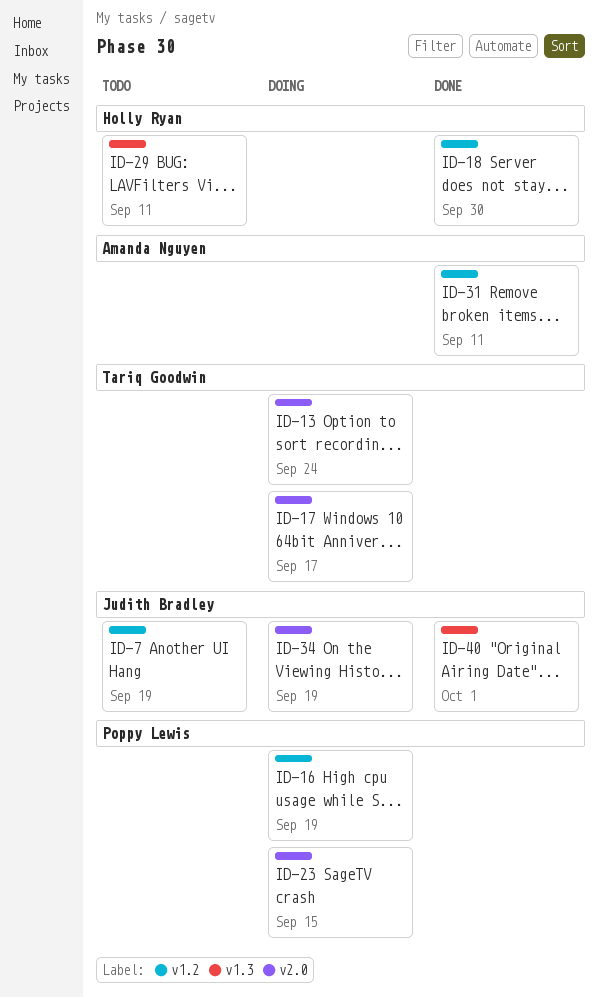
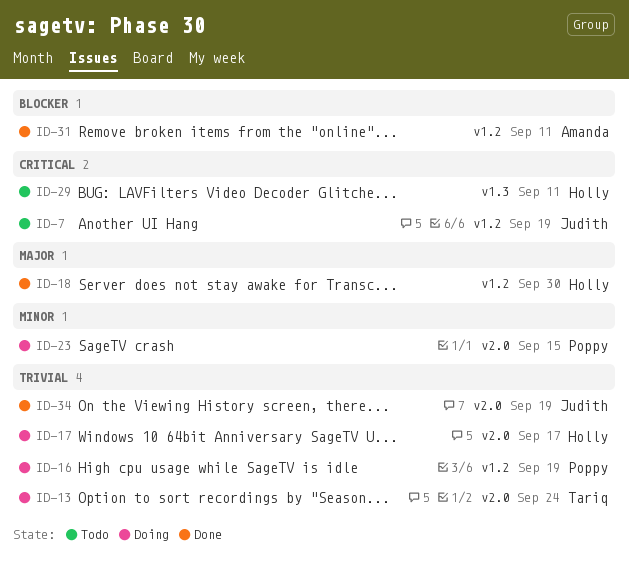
ID-17, owner: Tariq Goodwin -> Holly Ryan
ID-34, status: Doing -> Done
ID-40: present -> none

